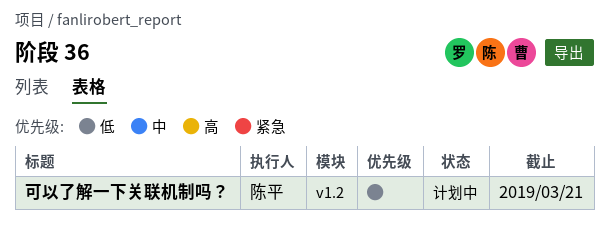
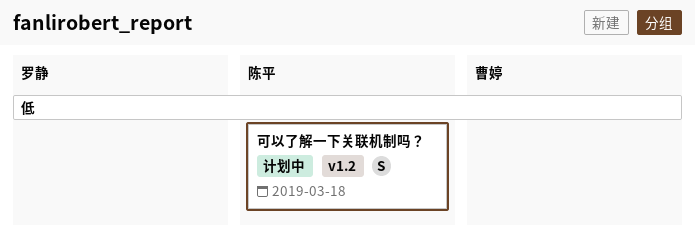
可以了解一下关联机制吗？, due: Mar 21 -> Mar 18

